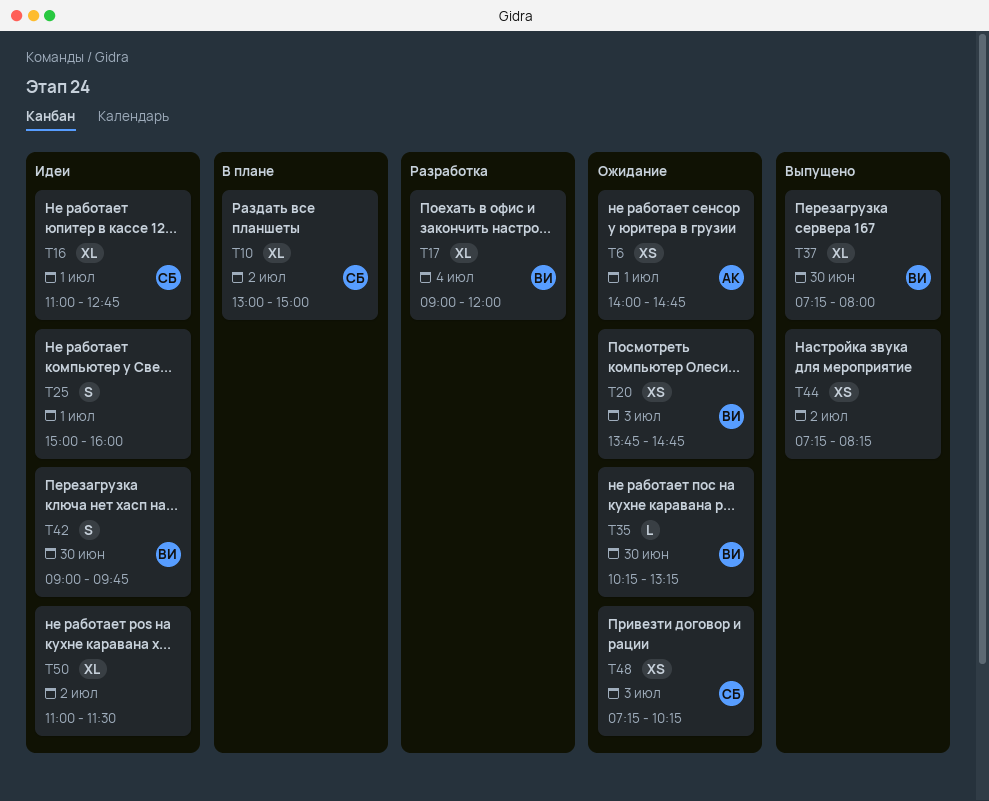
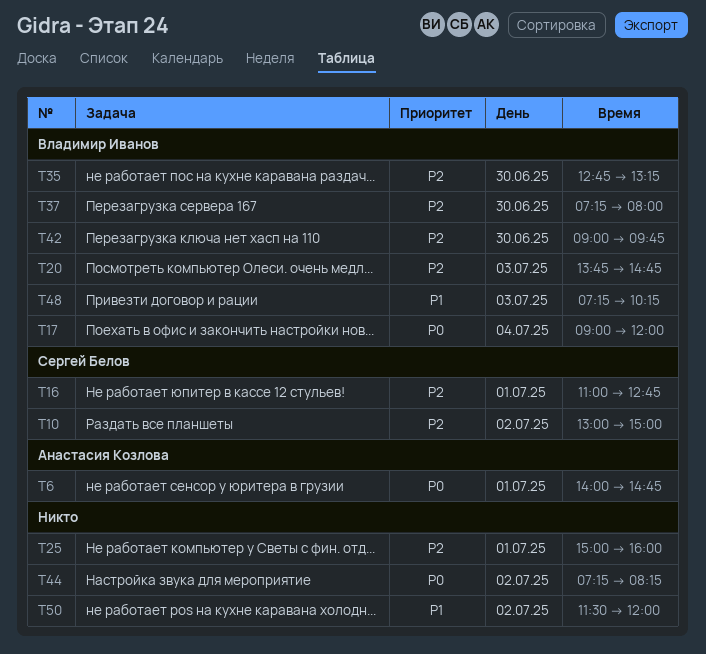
T35, begins: 10:15 -> 12:45
T48, owner: Сергей Белов -> Владимир Иванов
T50, begins: 11:00 -> 11:30
T50, ends: 11:30 -> 12:00

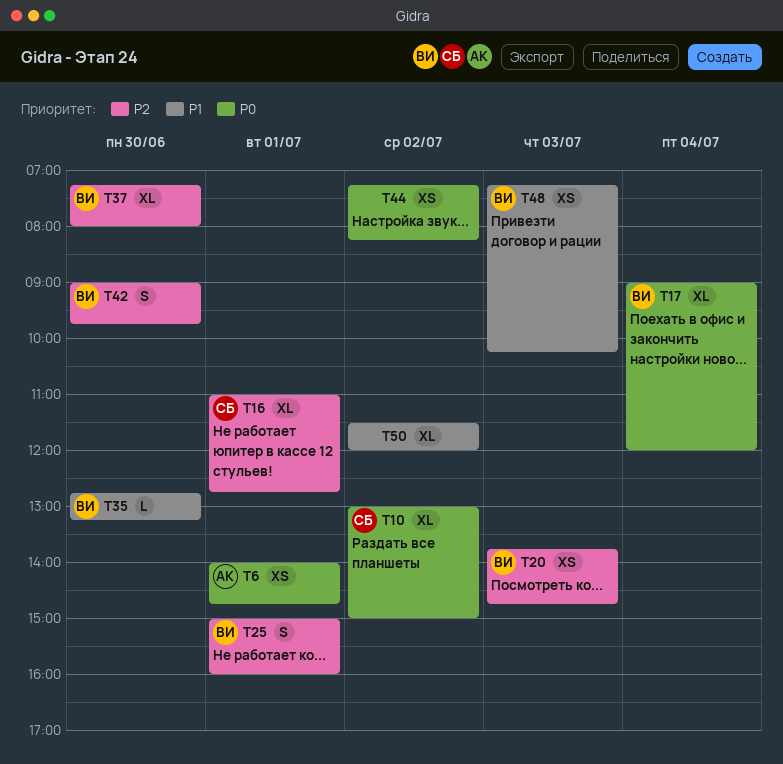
T10, priority: P2 -> P0
T25, owner: none -> Владимир Иванов
T35, priority: P2 -> P1

